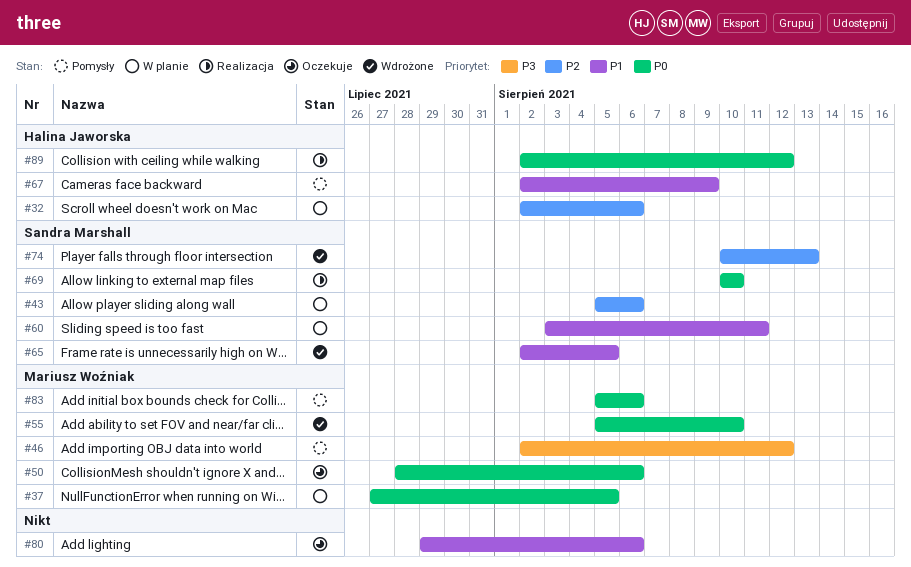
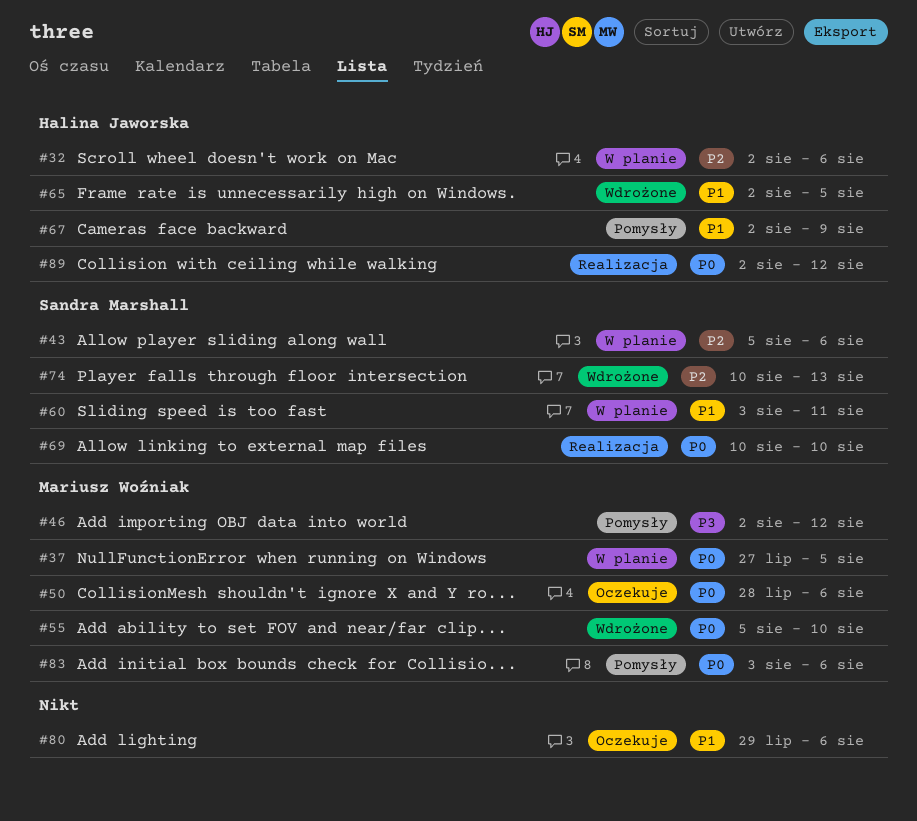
#65, owner: Sandra Marshall -> Halina Jaworska
#83, start: Aug 5 -> Aug 3

